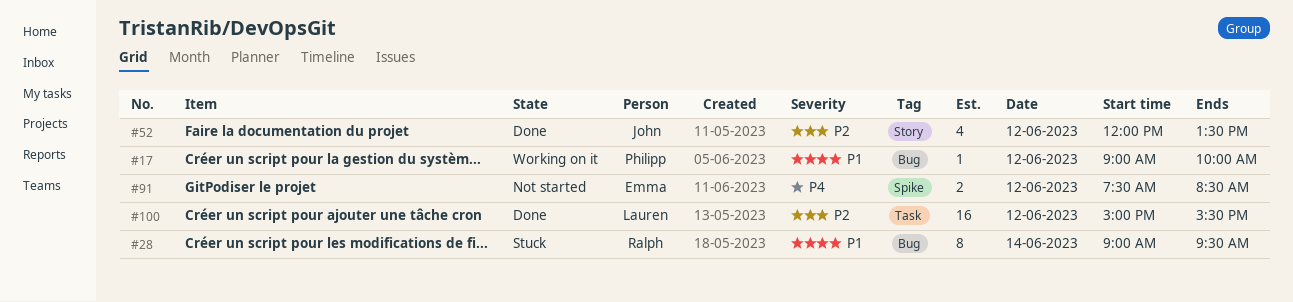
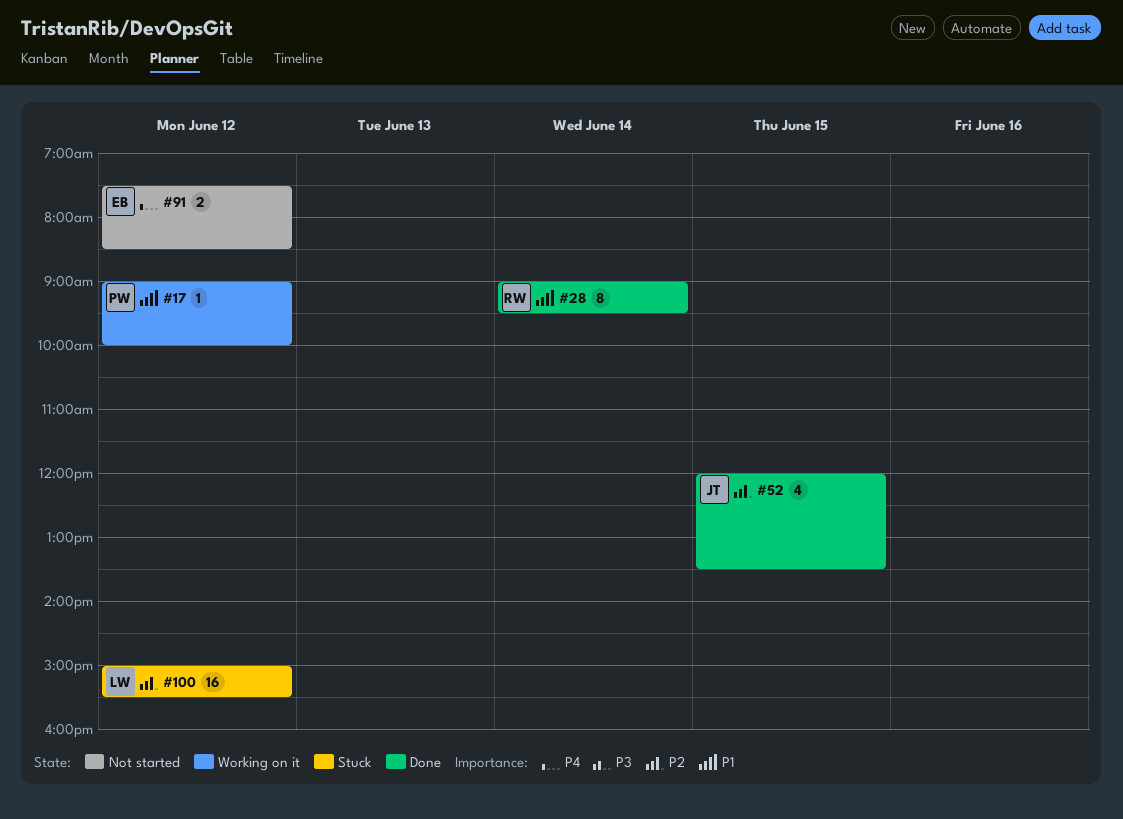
#28, status: Stuck -> Done
#52, day: Jun 12 -> Jun 15
#100, status: Done -> Stuck

